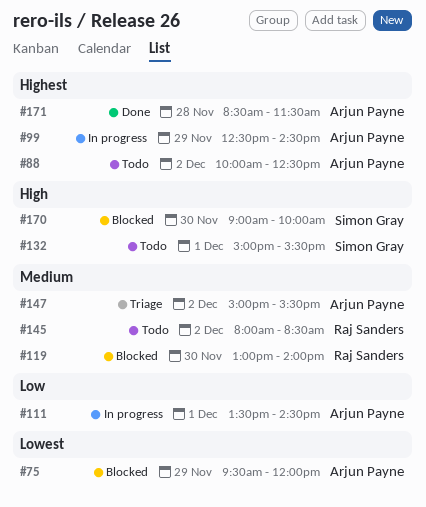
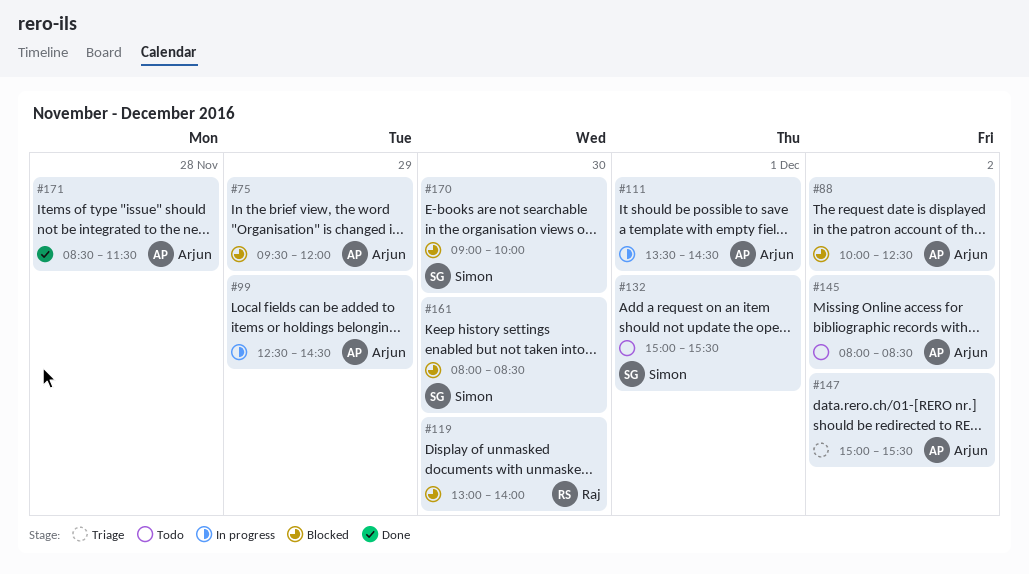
#88, status: Todo -> Blocked
#145, owner: Raj Sanders -> Arjun Payne
#161: none -> present

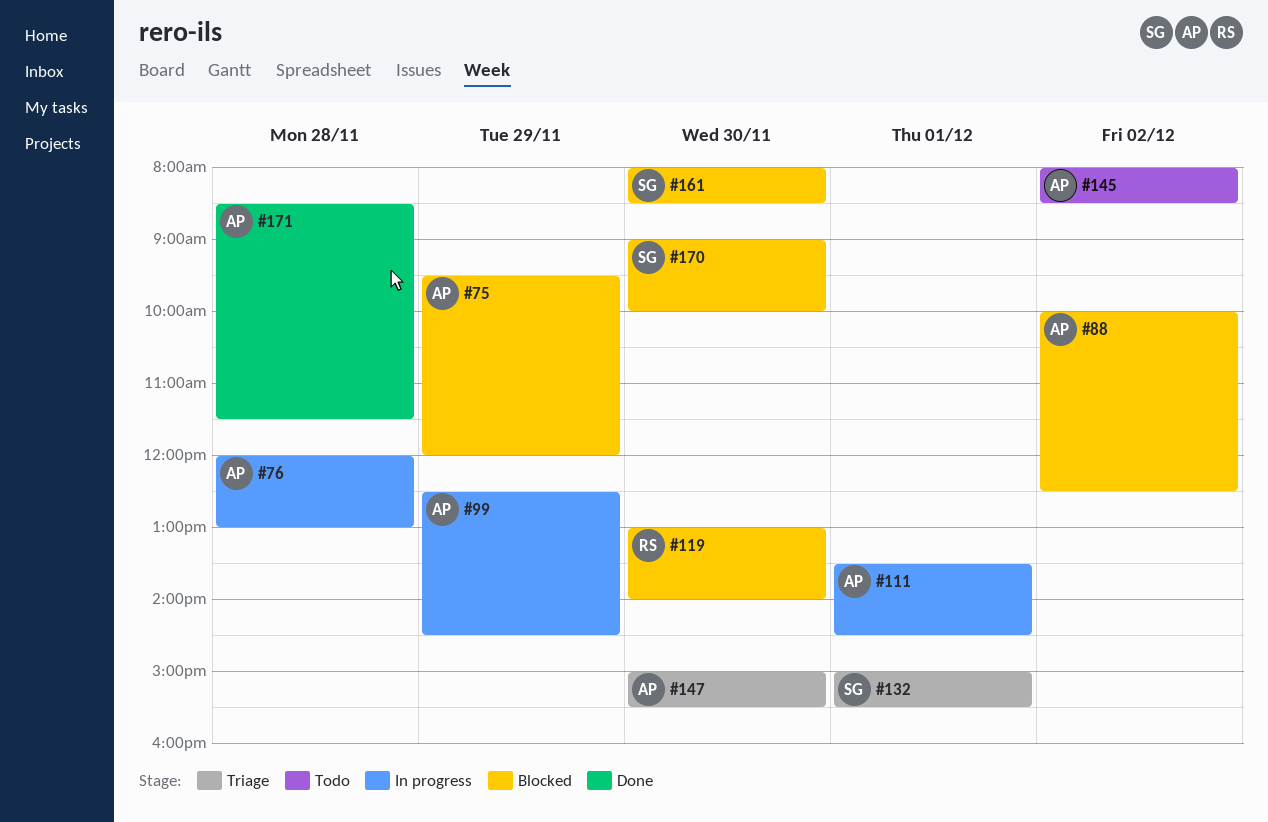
#76: none -> present
#132, status: Todo -> Triage
#147, day: Dec 2 -> Nov 30

